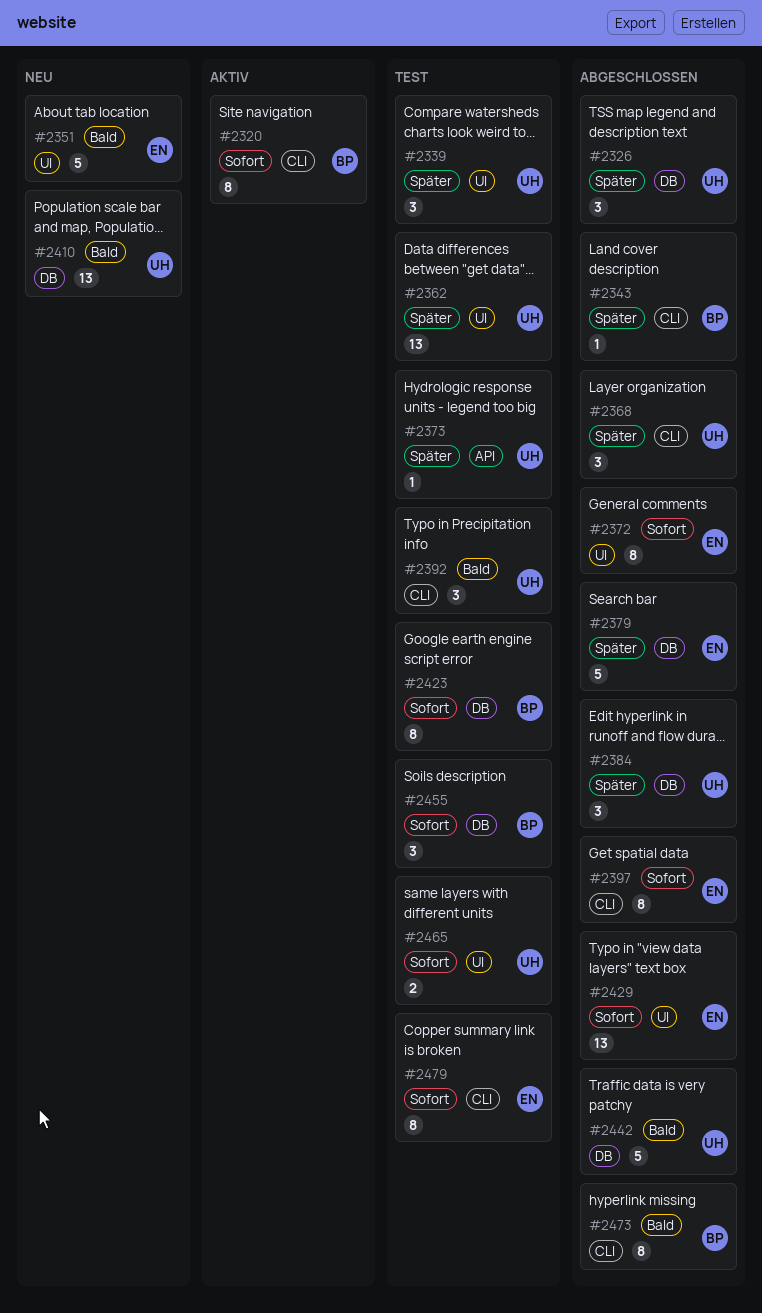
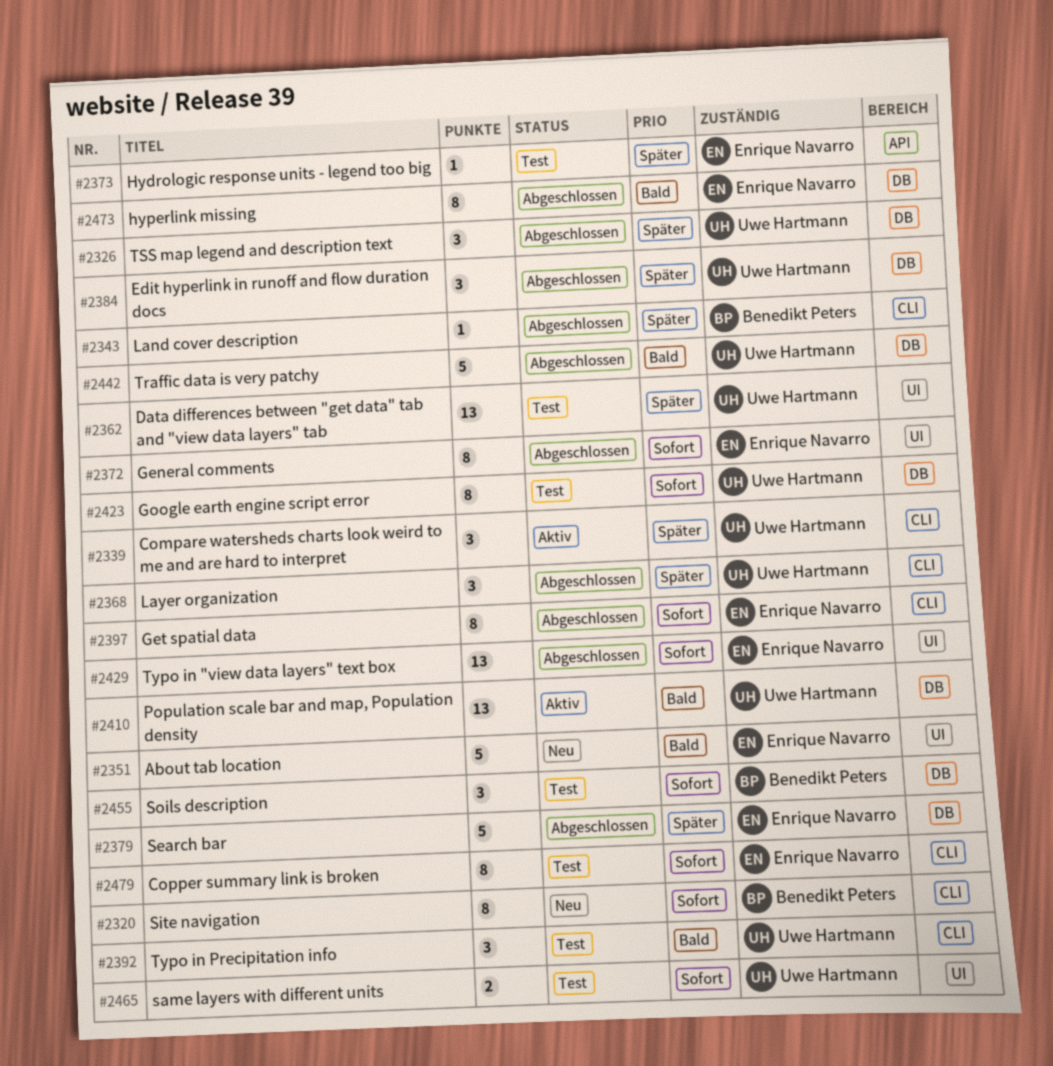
#2320, status: Aktiv -> Neu
#2339, status: Test -> Aktiv
#2339, label: UI -> CLI
#2373, owner: Uwe Hartmann -> Enrique Navarro
#2410, status: Neu -> Aktiv
#2423, owner: Benedikt Peters -> Uwe Hartmann
#2473, owner: Benedikt Peters -> Enrique Navarro
#2473, label: CLI -> DB

